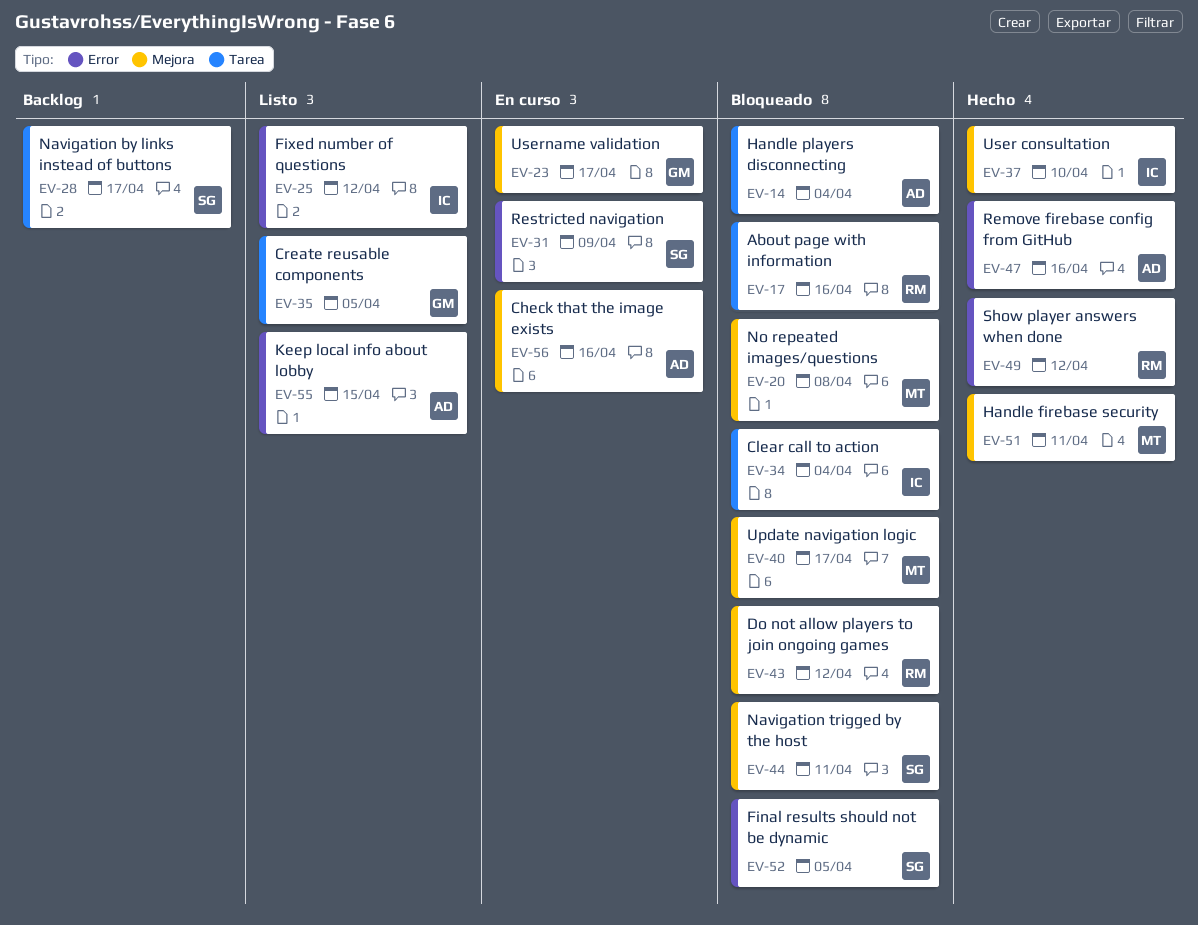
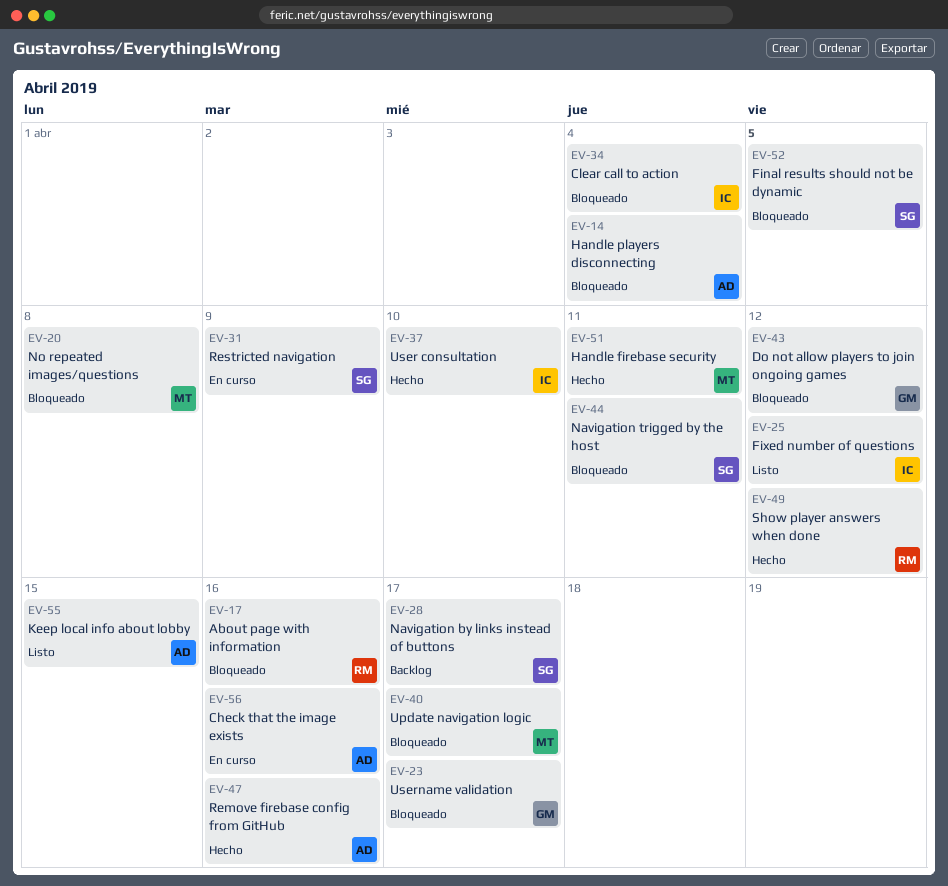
EV-23, status: En curso -> Bloqueado
EV-35: present -> none
EV-43, owner: RM -> GM

